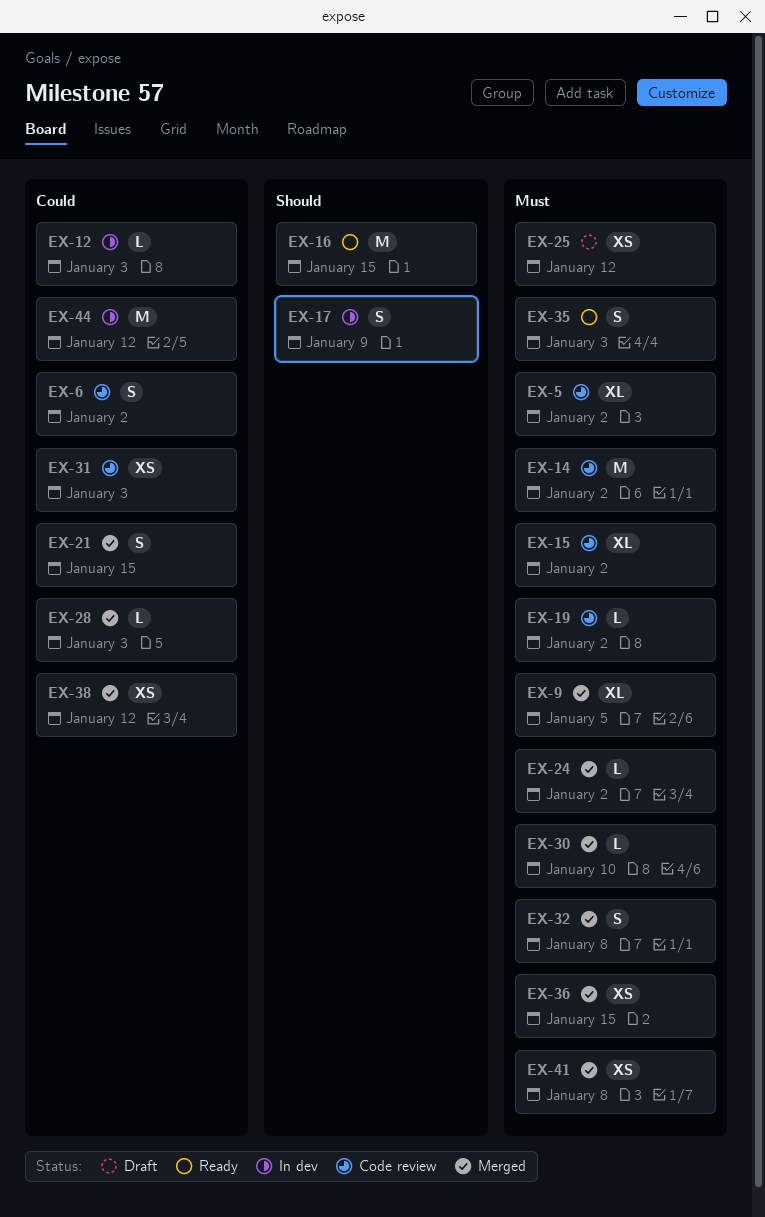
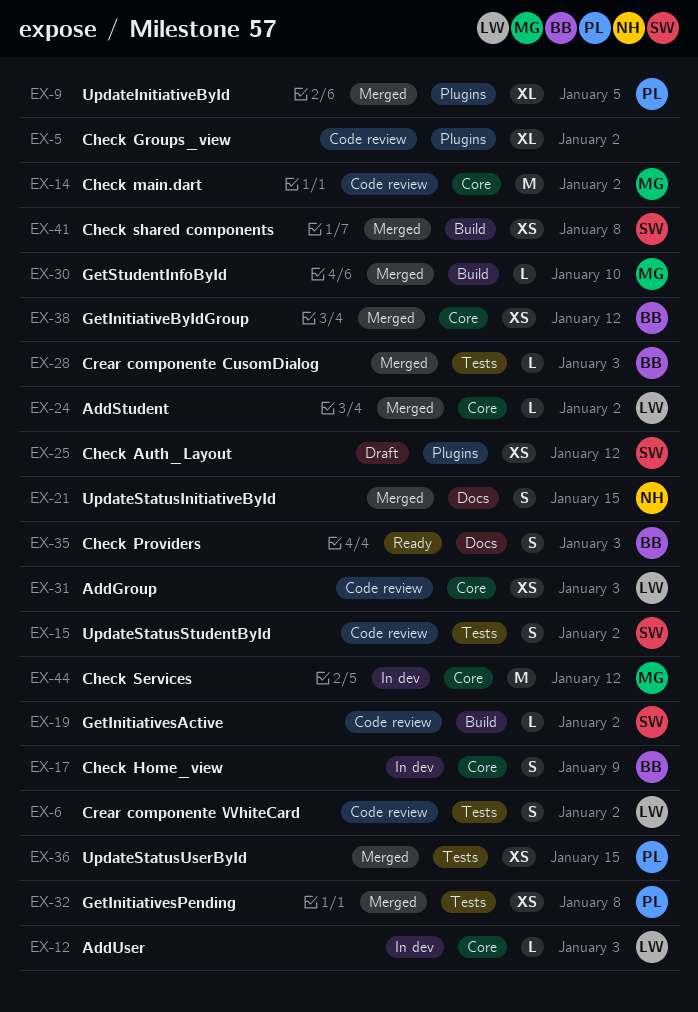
EX-15, estimate: XL -> S
EX-16: present -> none
EX-32, estimate: S -> XS

